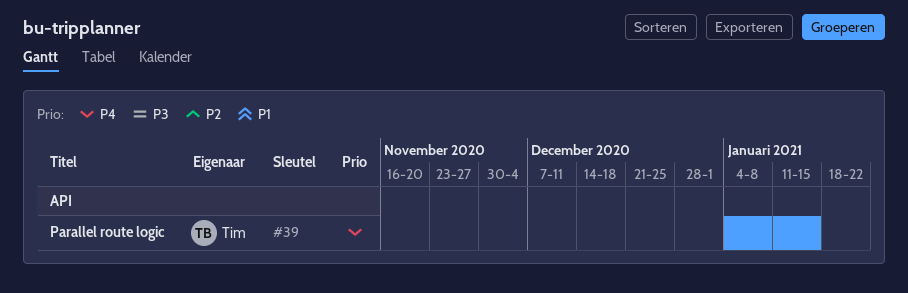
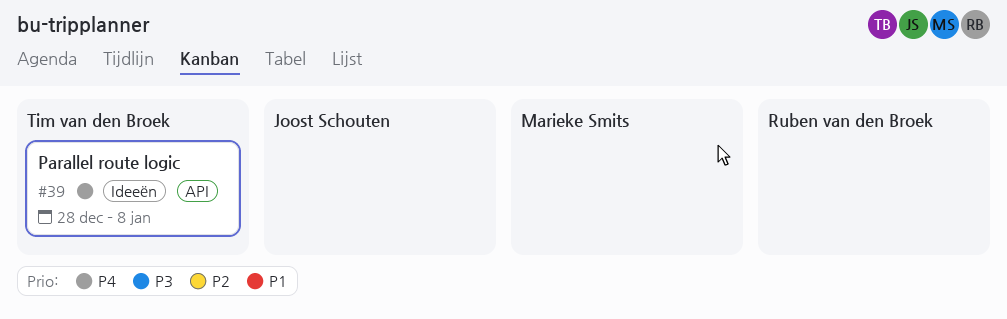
#39, start: Jan 4 -> Dec 28
#39, due: Jan 15 -> Jan 8

